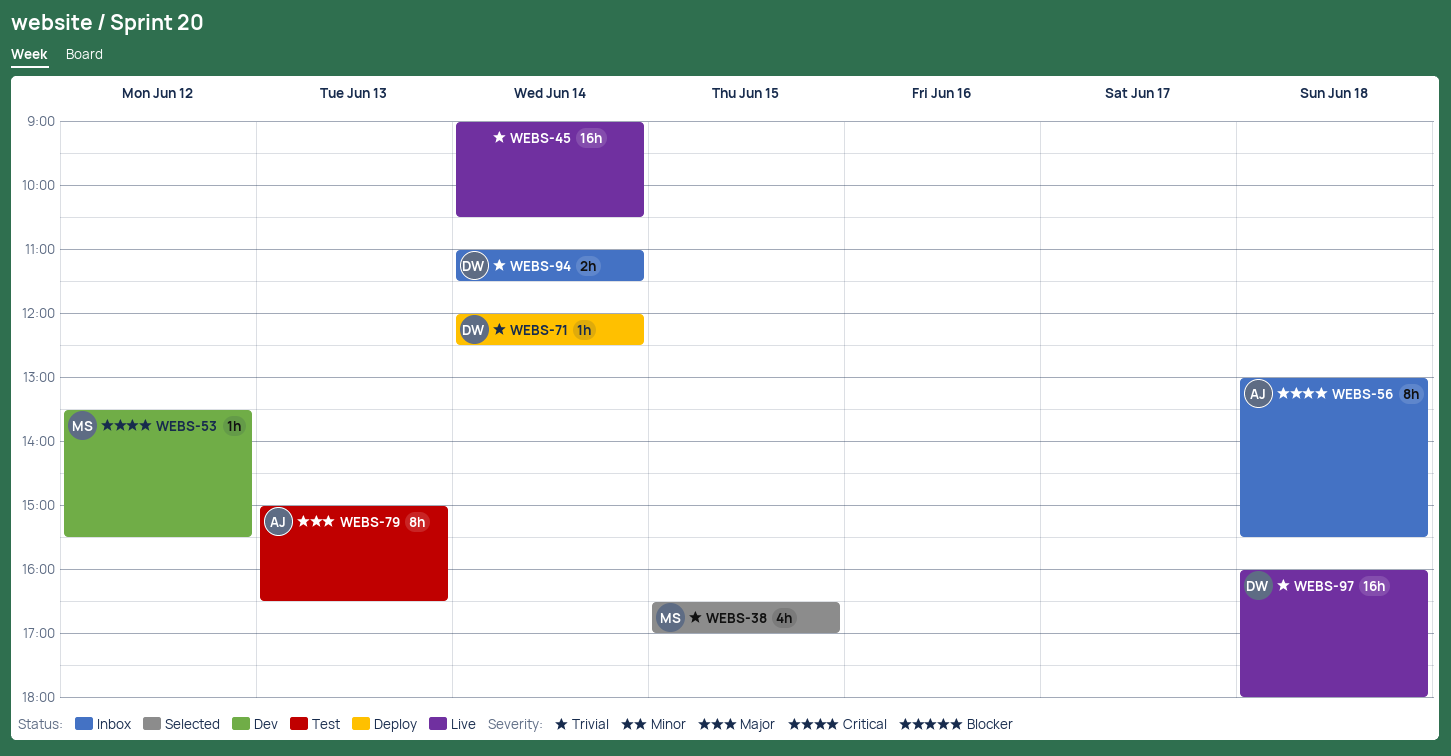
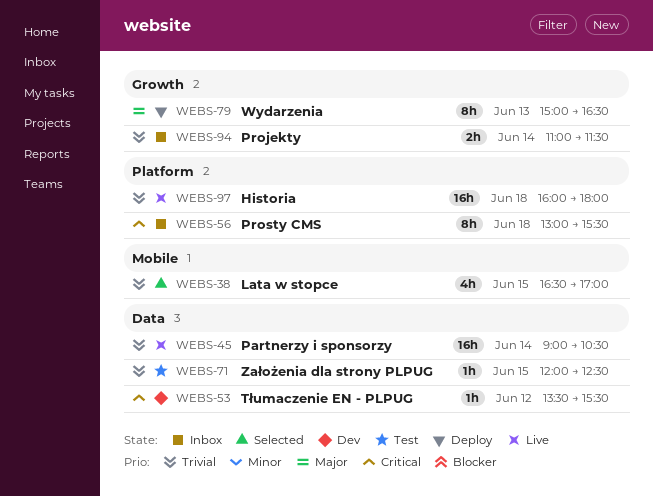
WEBS-71, status: Deploy -> Test
WEBS-71, day: Jun 14 -> Jun 15
WEBS-79, status: Test -> Deploy

